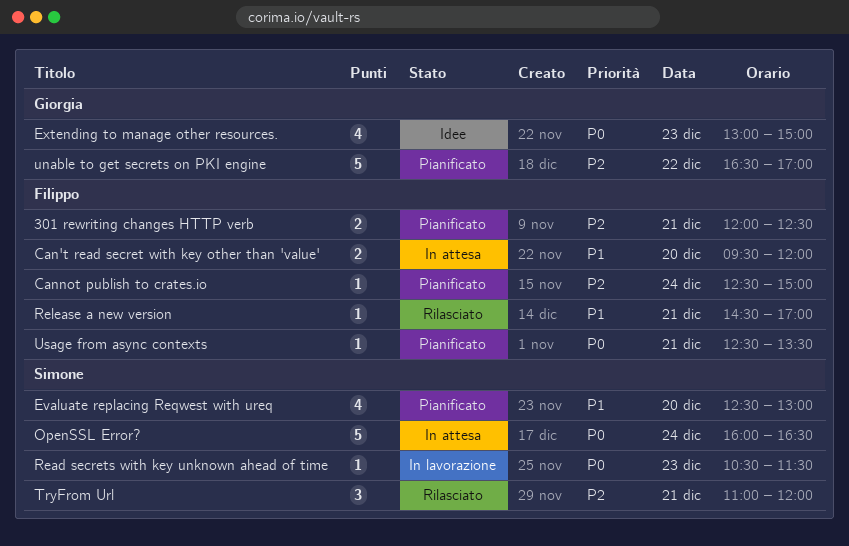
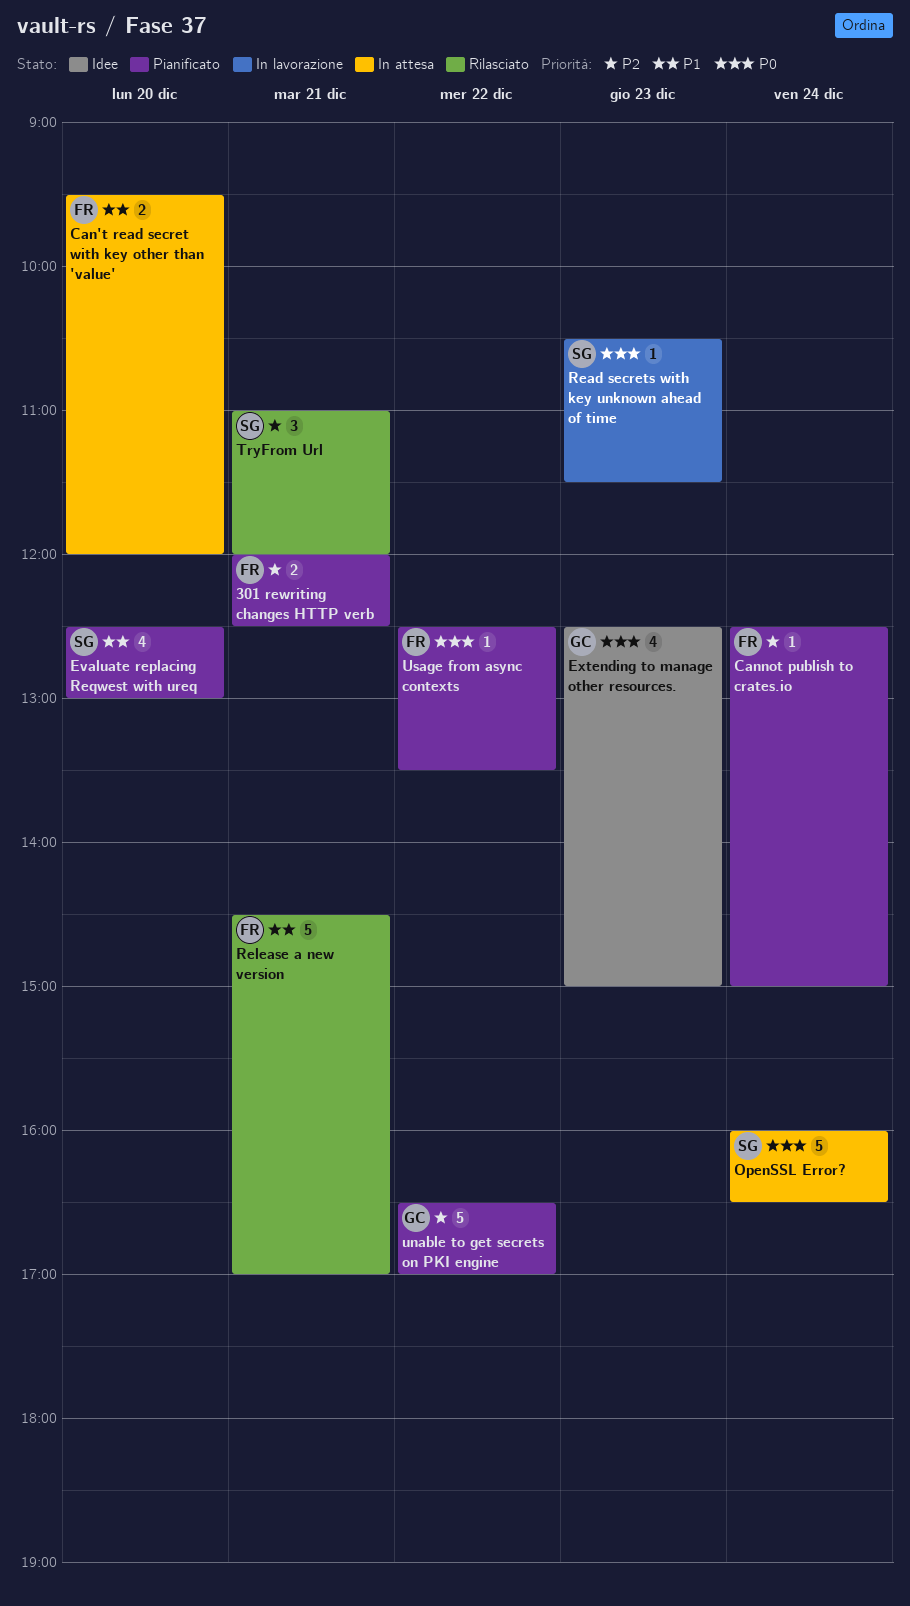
Extending to manage other resources., begins: 13:00 -> 12:30
Release a new version, estimate: 1 -> 5
Usage from async contexts, day: Dec 21 -> Dec 22

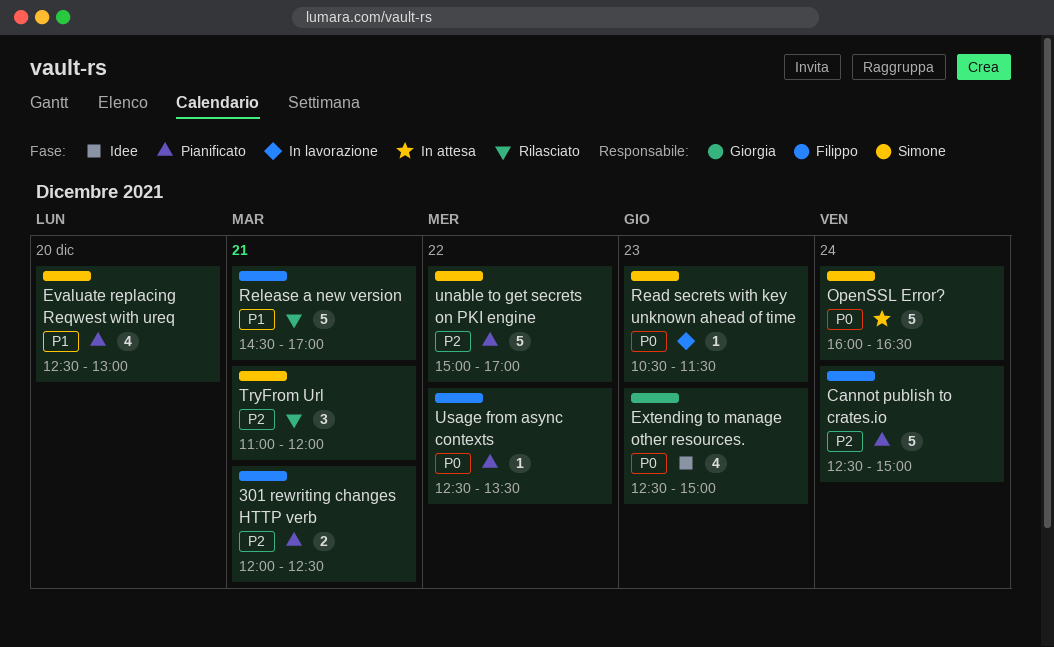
Can't read secret with key other than 'value': present -> none
Cannot publish to crates.io, estimate: 1 -> 5
unable to get secrets on PKI engine, owner: Giorgia -> Simone
unable to get secrets on PKI engine, begins: 16:30 -> 15:00

